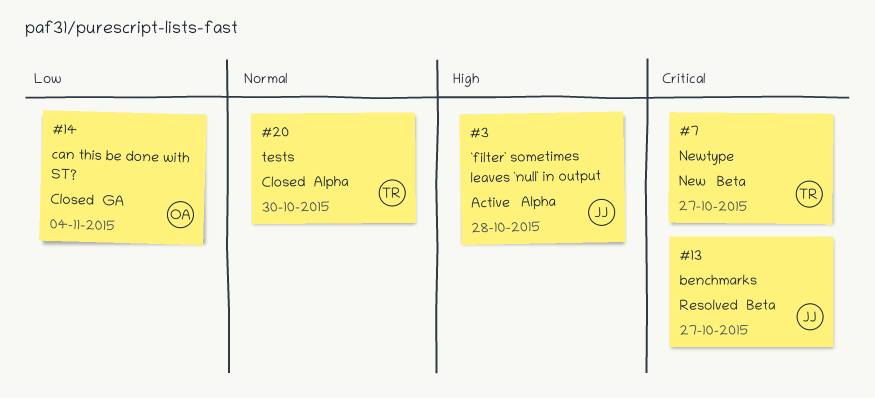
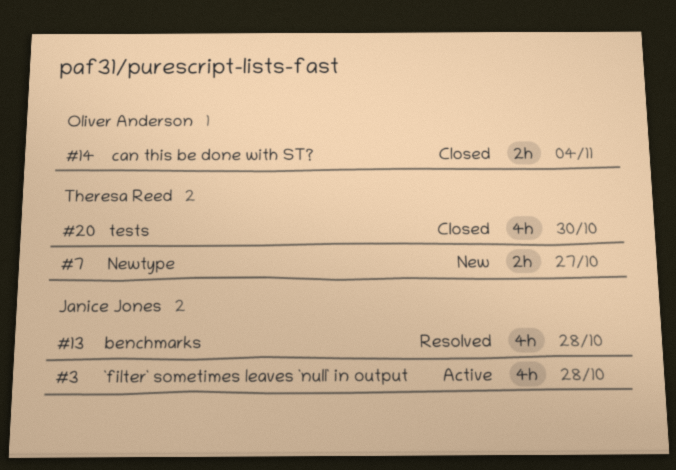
#13, due: Oct 27 -> Oct 28

